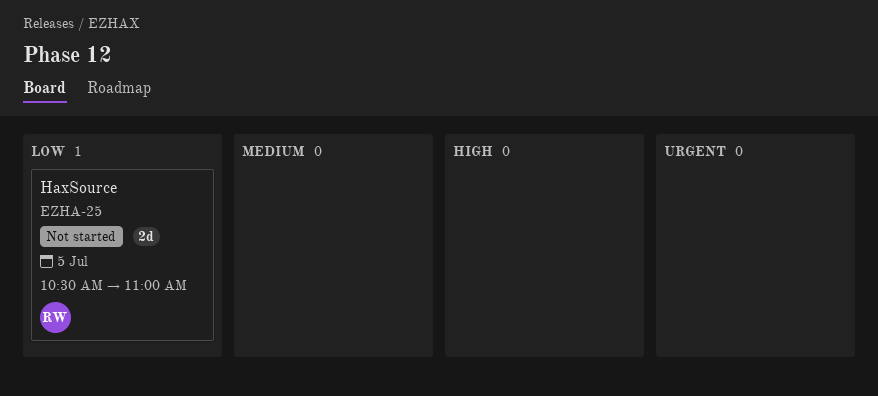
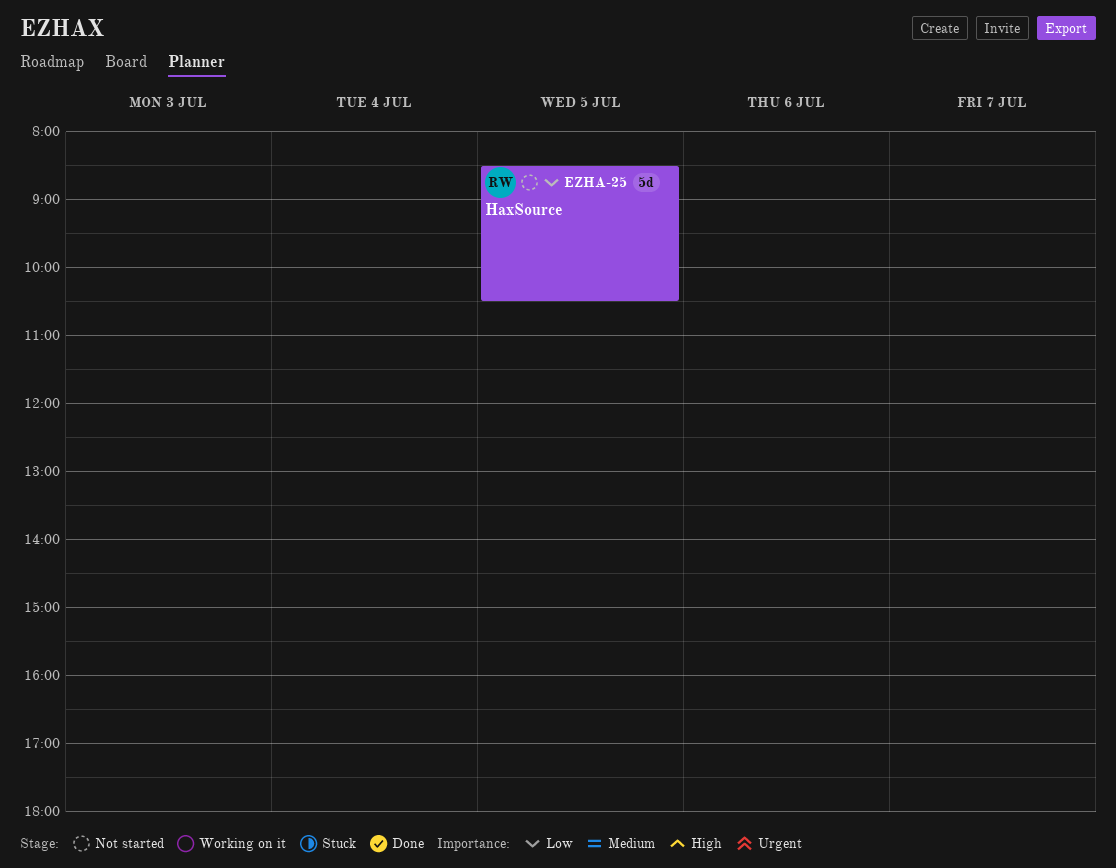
EZHA-25, estimate: 2d -> 5d
EZHA-25, begins: 10:30 -> 08:30
EZHA-25, ends: 11:00 -> 10:30

